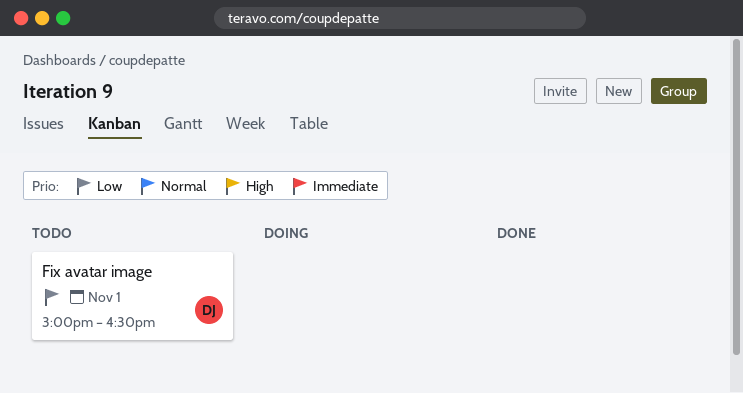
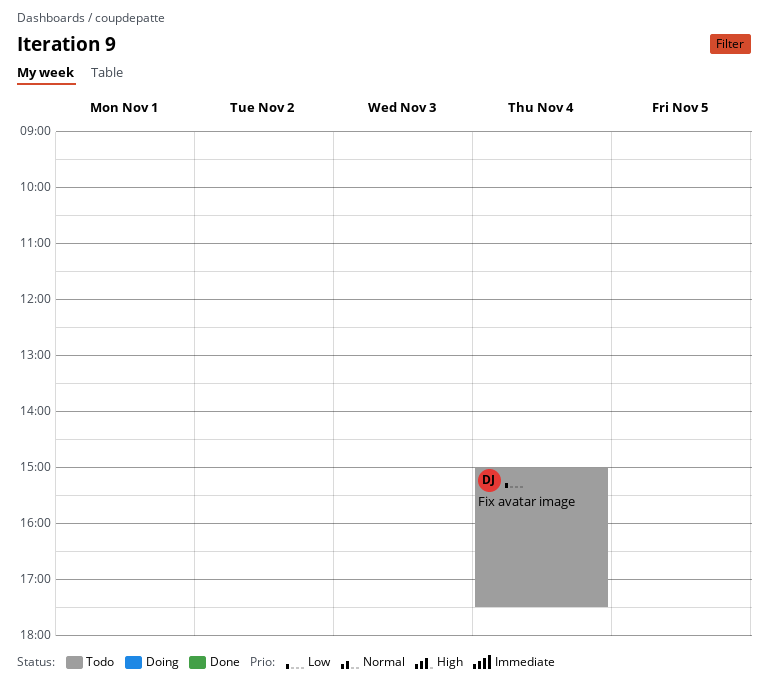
Fix avatar image, day: Nov 1 -> Nov 4
Fix avatar image, ends: 16:30 -> 17:30

